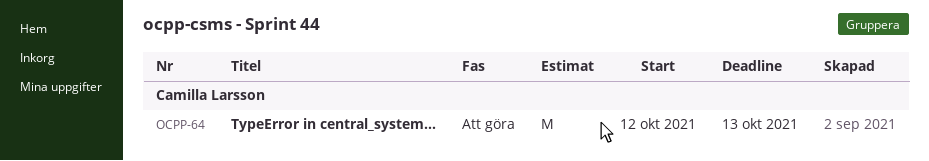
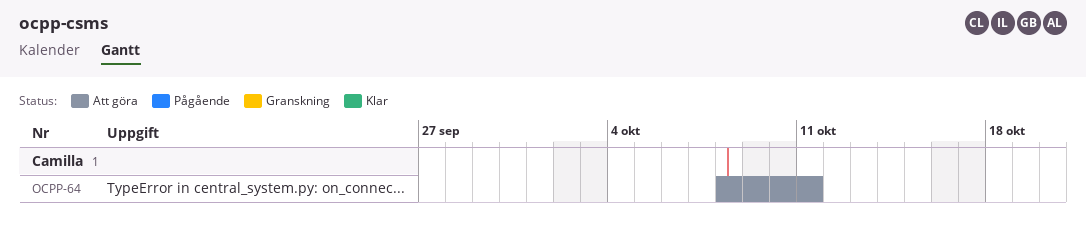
OCPP-64, start: Oct 12 -> Oct 8
OCPP-64, due: Oct 13 -> Oct 11

